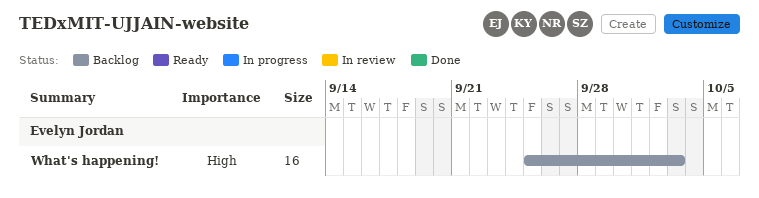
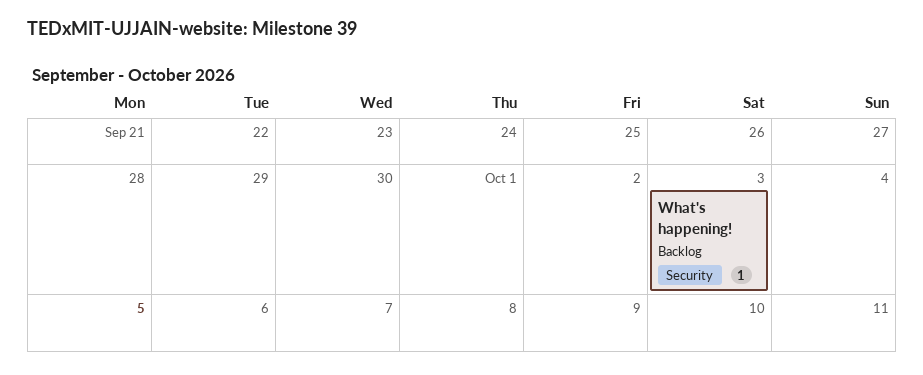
What's happening!, estimate: 16 -> 1

